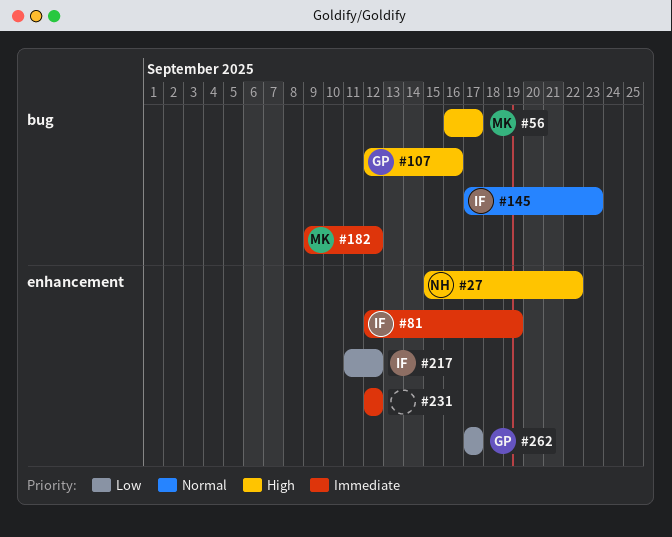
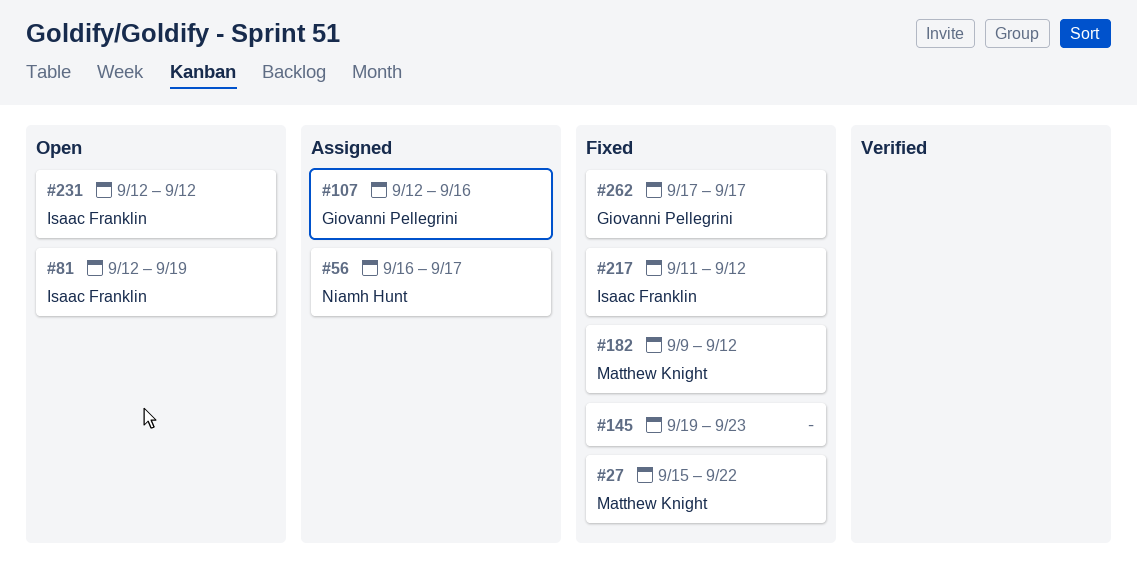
#27, owner: Niamh Hunt -> Matthew Knight
#56, owner: Matthew Knight -> Niamh Hunt
#145, owner: Isaac Franklin -> none
#145, start: Sep 17 -> Sep 19
#231, owner: none -> Isaac Franklin

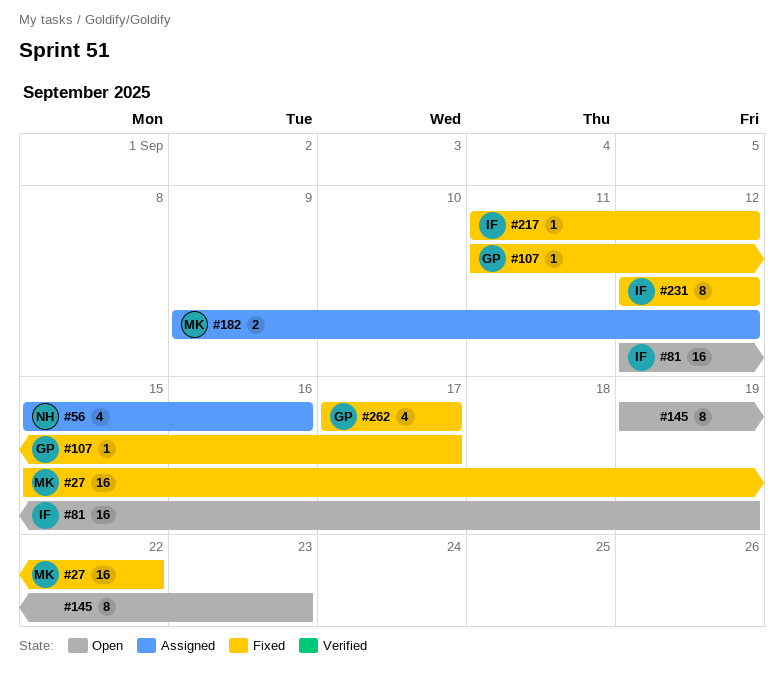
#56, start: Sep 16 -> Sep 15
#56, due: Sep 17 -> Sep 16
#107, status: Assigned -> Fixed
#107, start: Sep 12 -> Sep 11
#107, due: Sep 16 -> Sep 17
#145, status: Fixed -> Open
#182, status: Fixed -> Assigned
#231, status: Open -> Fixed

